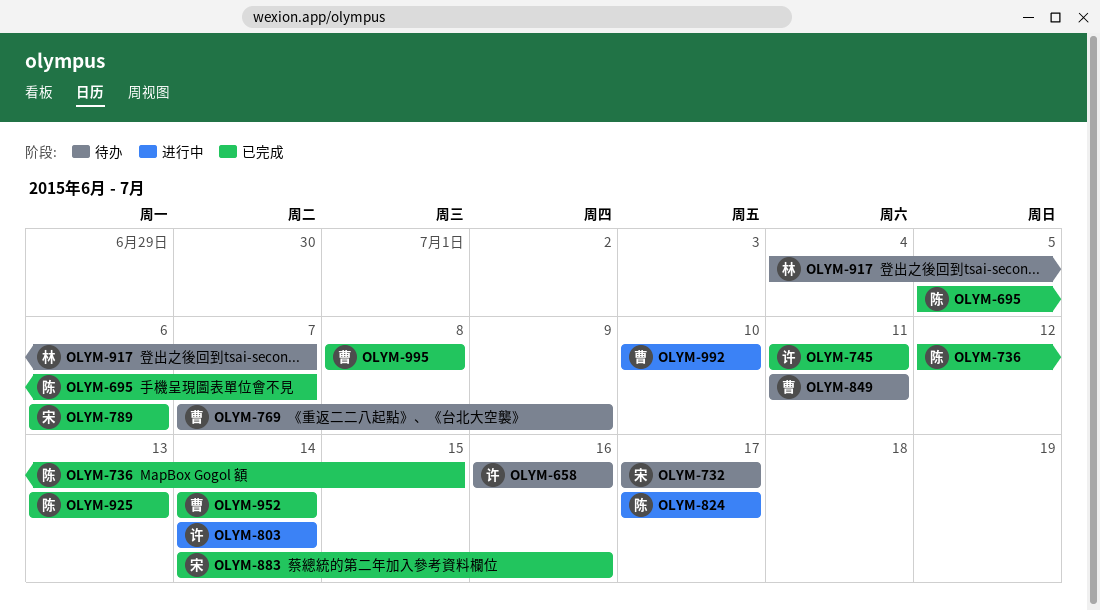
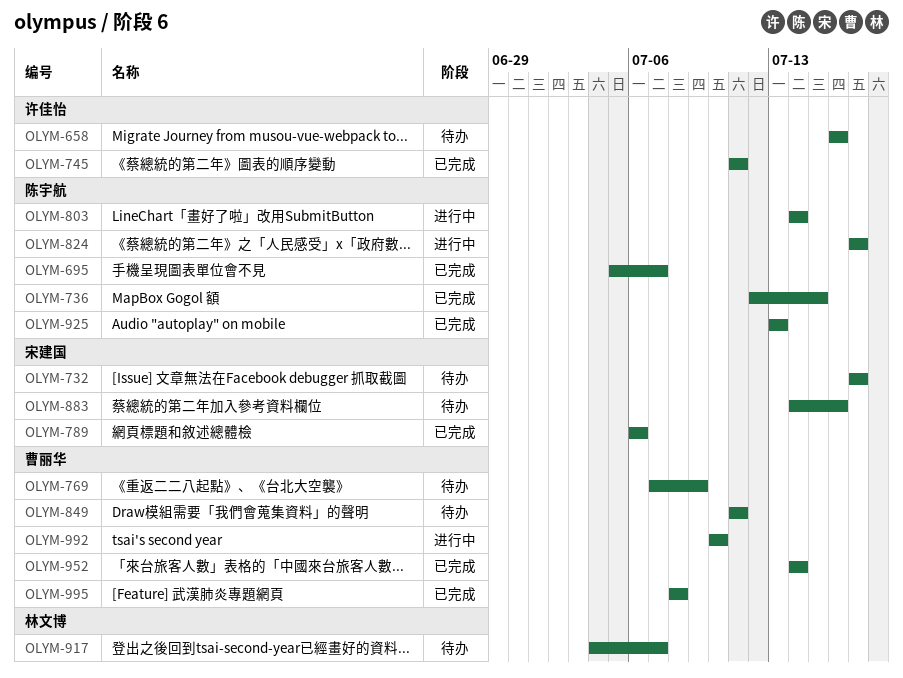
OLYM-803, owner: 许佳怡 -> 陈宇航
OLYM-883, status: 已完成 -> 待办

